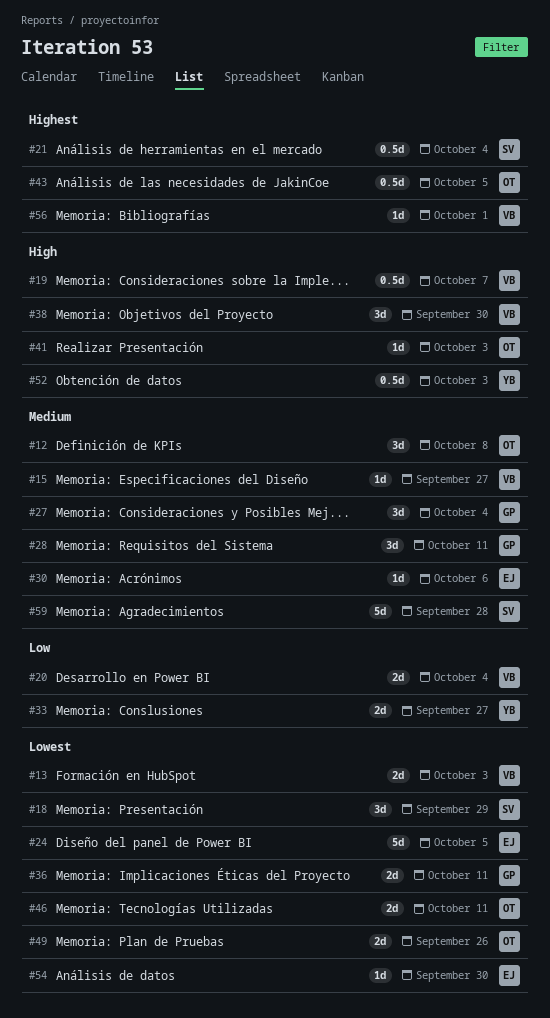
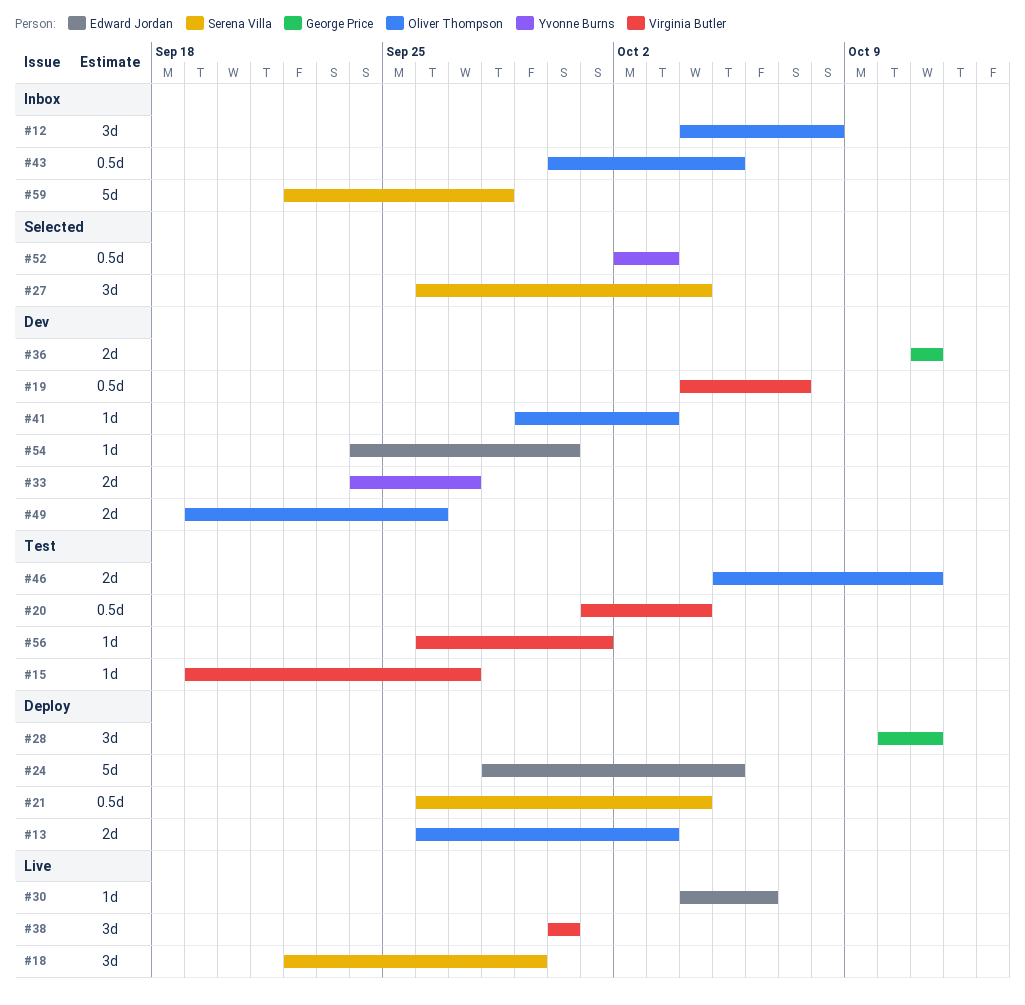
#13, owner: Virginia Butler -> Oliver Thompson
#20, estimate: 2d -> 0.5d
#27, owner: George Price -> Serena Villa

